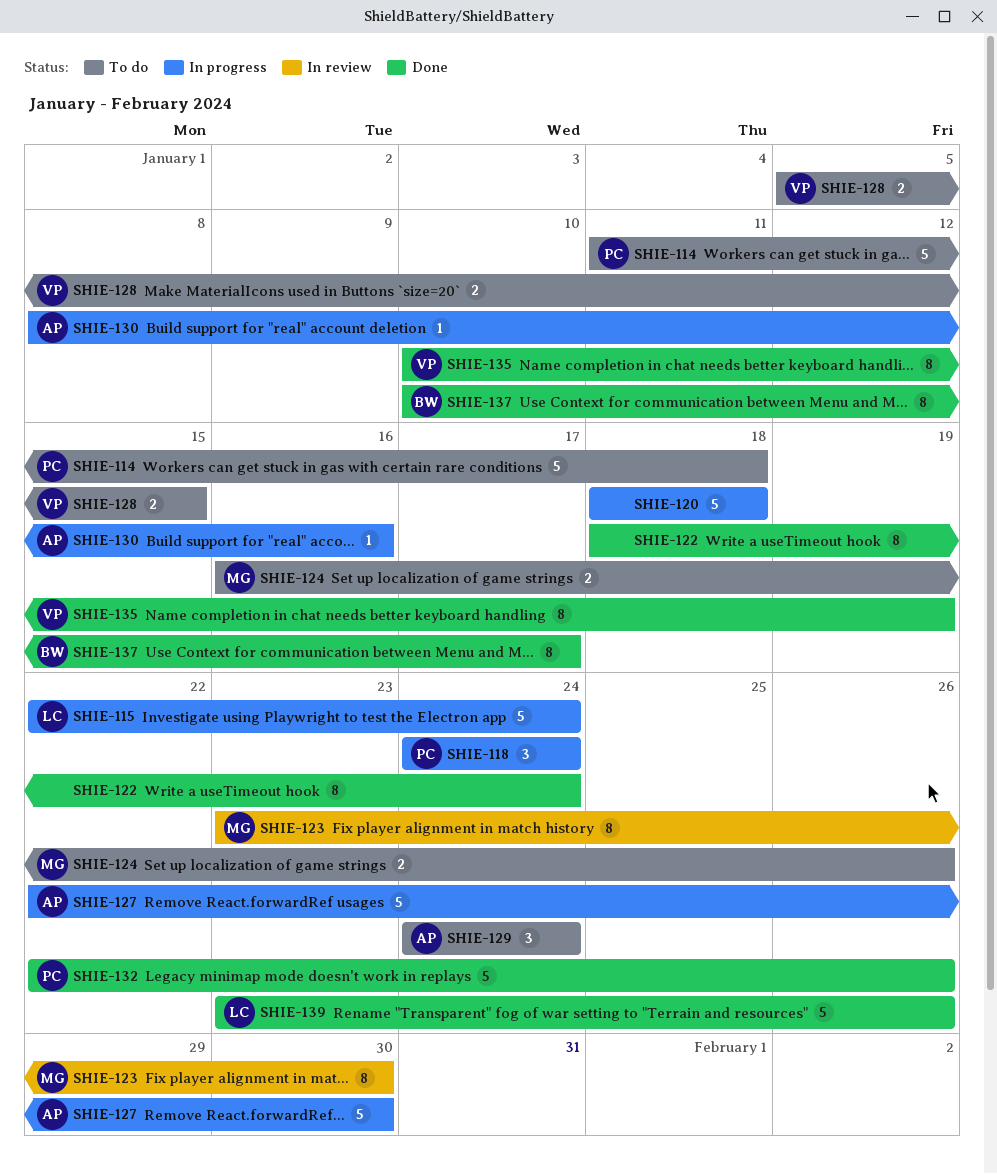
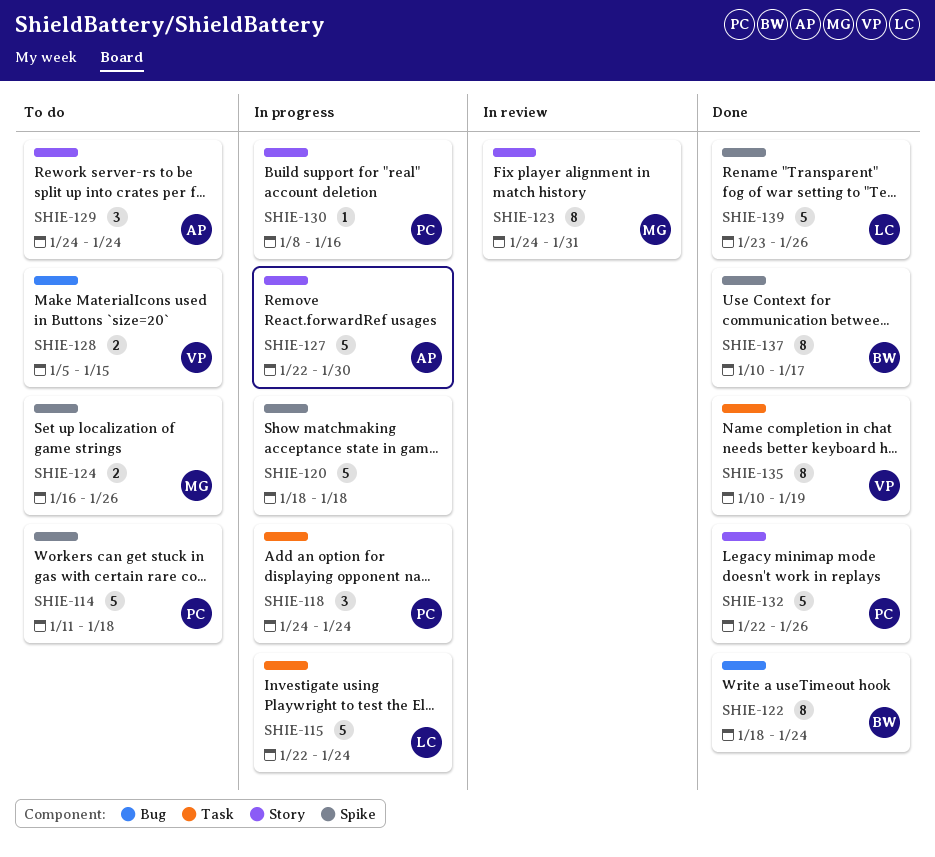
SHIE-122, owner: none -> BW
SHIE-123, start: Jan 23 -> Jan 24
SHIE-123, due: Jan 30 -> Jan 31
SHIE-130, owner: AP -> PC

